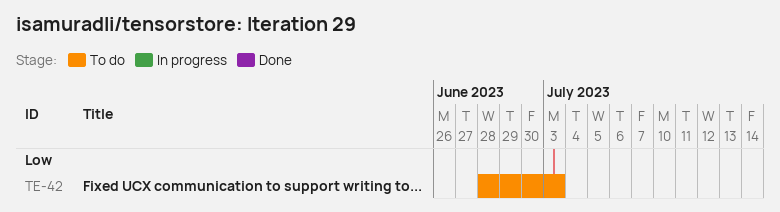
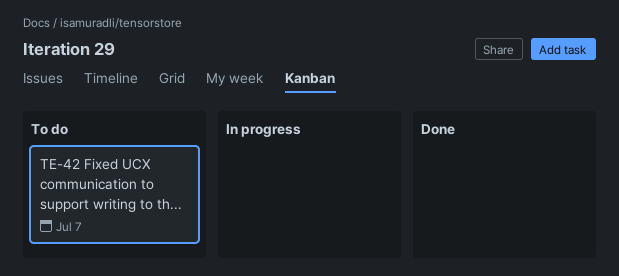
TE-42, due: Jul 3 -> Jul 7

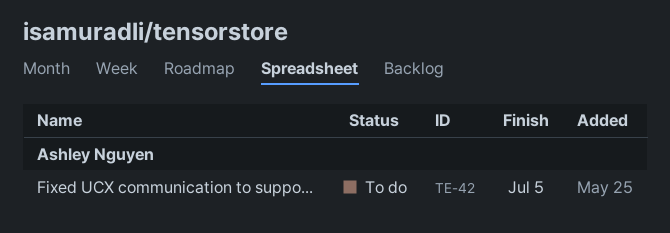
TE-42, due: Jul 7 -> Jul 5

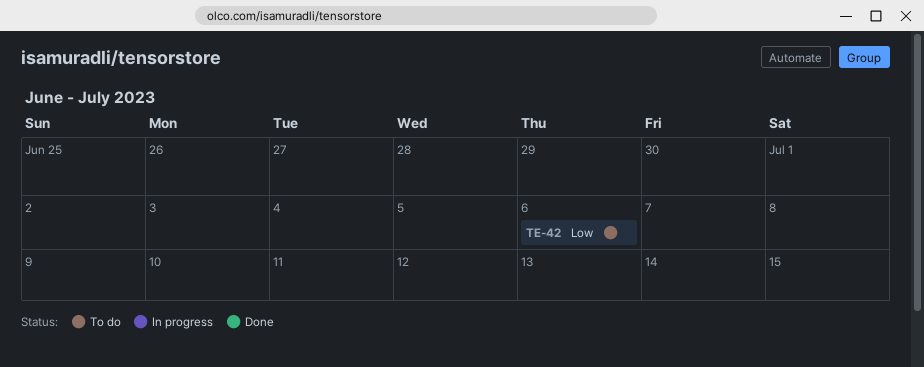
TE-42, due: Jul 5 -> Jul 6

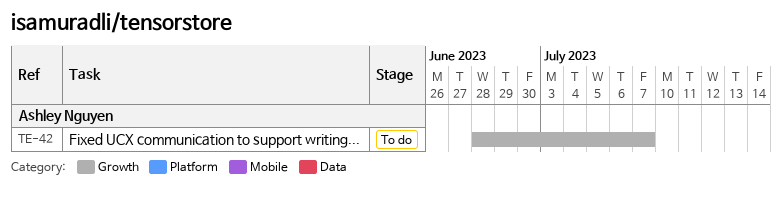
TE-42, due: Jul 6 -> Jul 7

